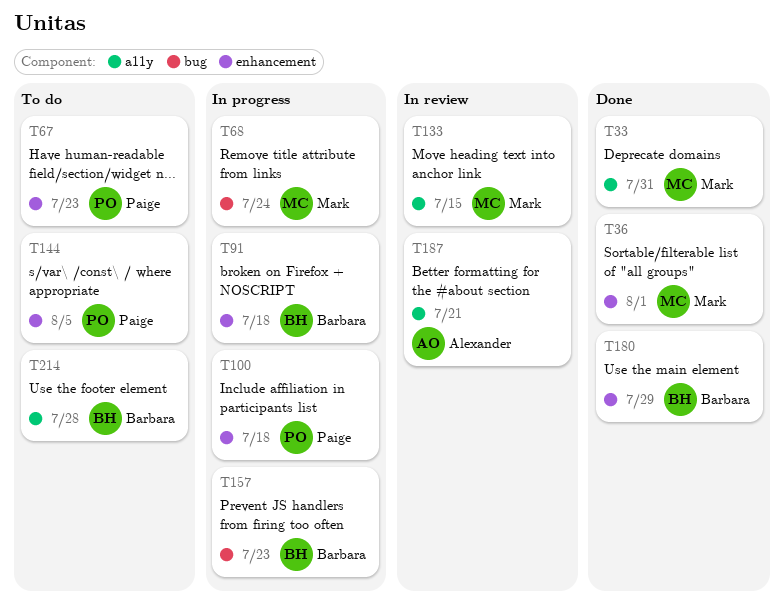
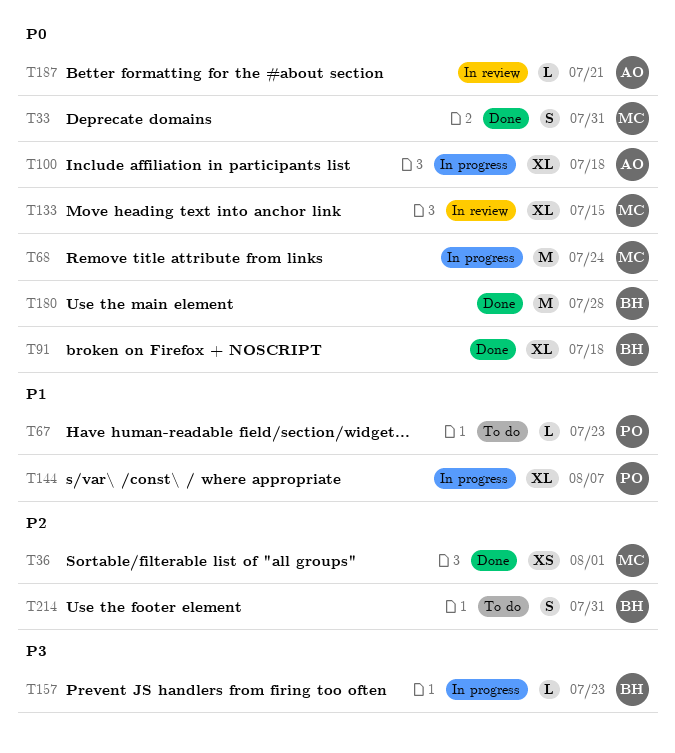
T91, status: In progress -> Done
T100, owner: Paige -> Alexander
T144, status: To do -> In progress
T144, due: Aug 5 -> Aug 7
T180, due: Jul 29 -> Jul 28
T214, due: Jul 28 -> Jul 31

